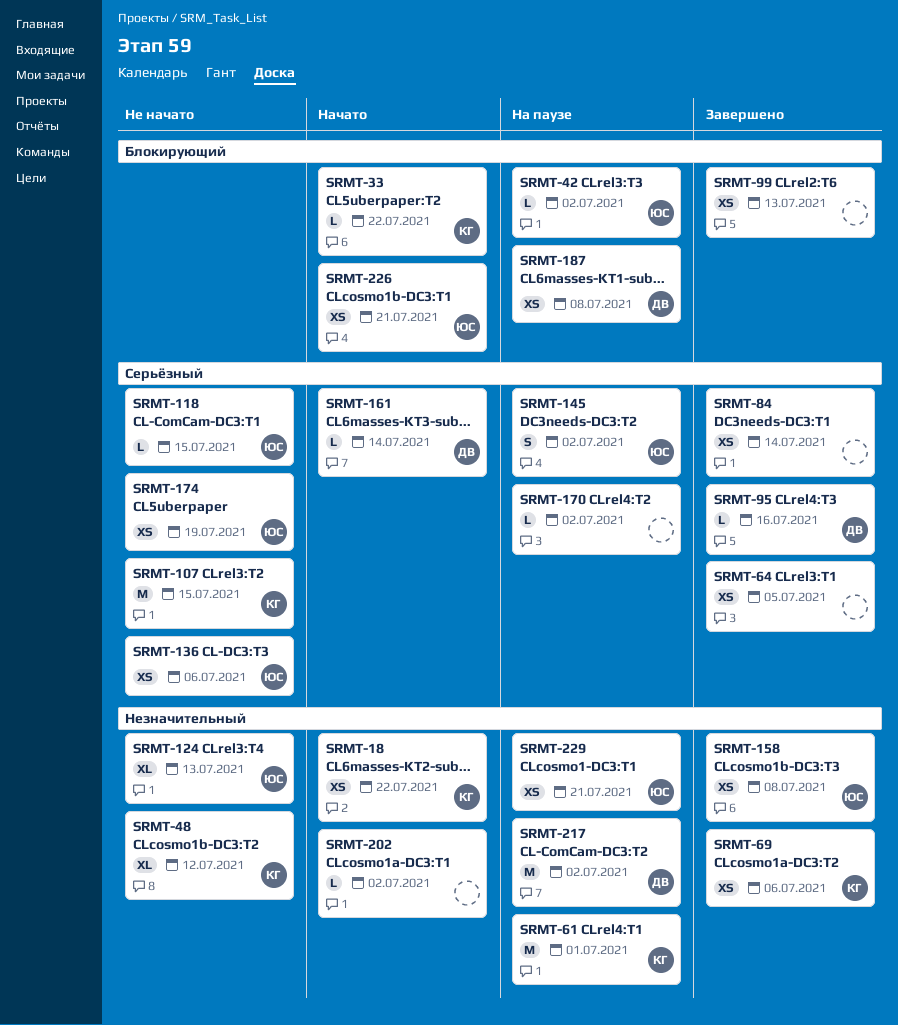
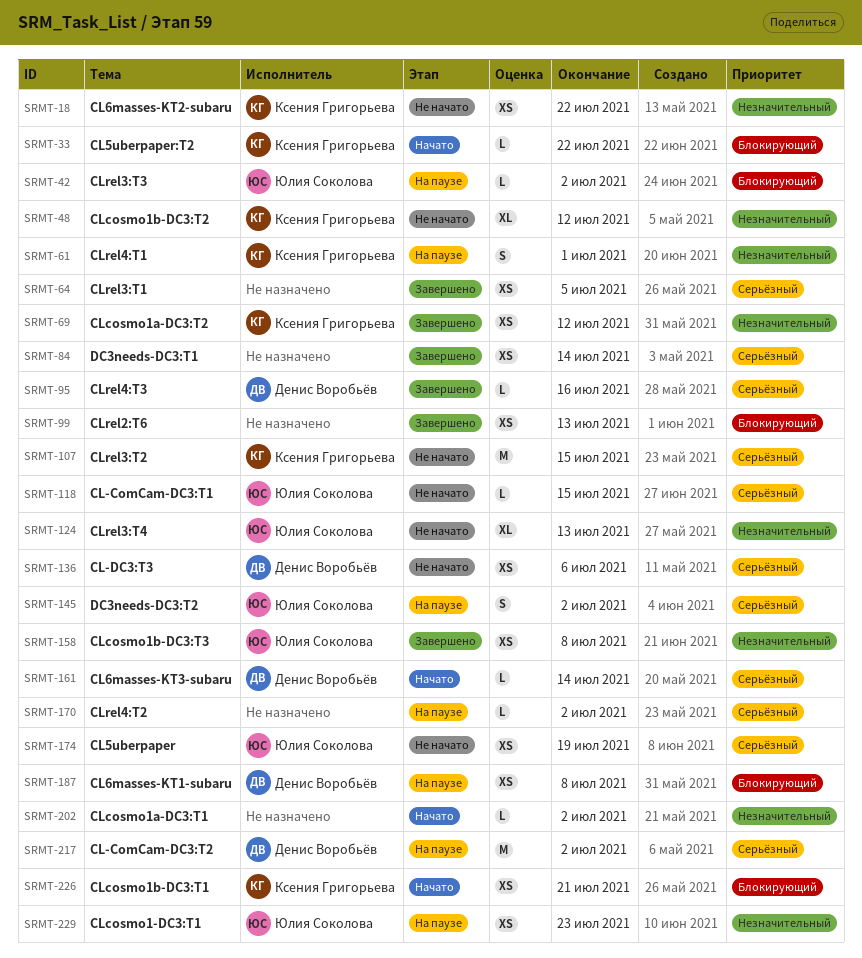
SRMT-18, status: Начато -> Не начато
SRMT-61, estimate: M -> S
SRMT-69, due: Jul 6 -> Jul 12
SRMT-136, owner: Юлия Соколова -> Денис Воробьёв
SRMT-217, priority: Незначительный -> Серьёзный
SRMT-226, owner: Юлия Соколова -> Ксения Григорьева
SRMT-229, due: Jul 21 -> Jul 23

